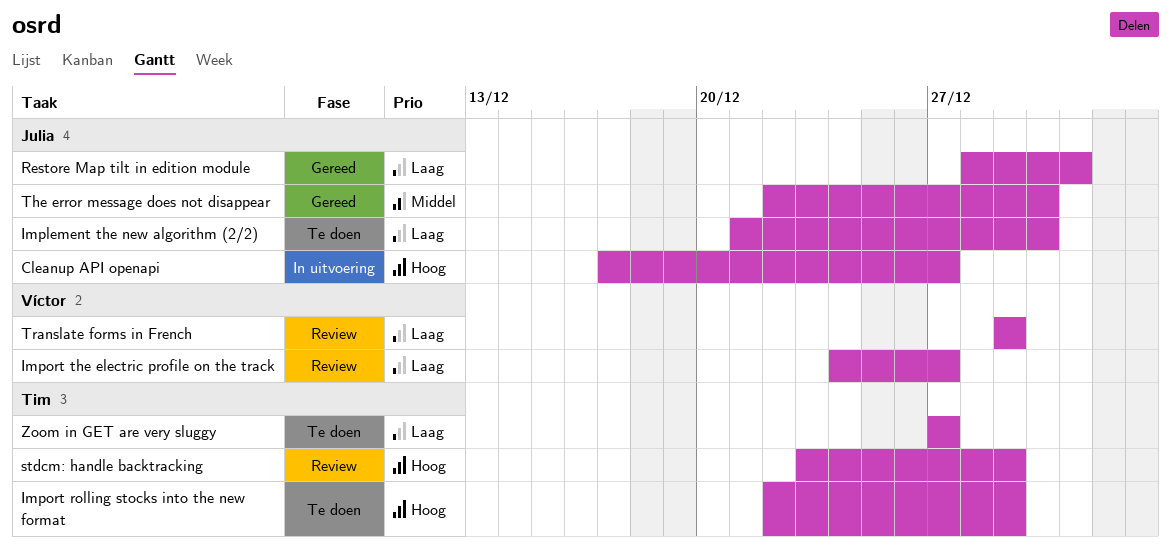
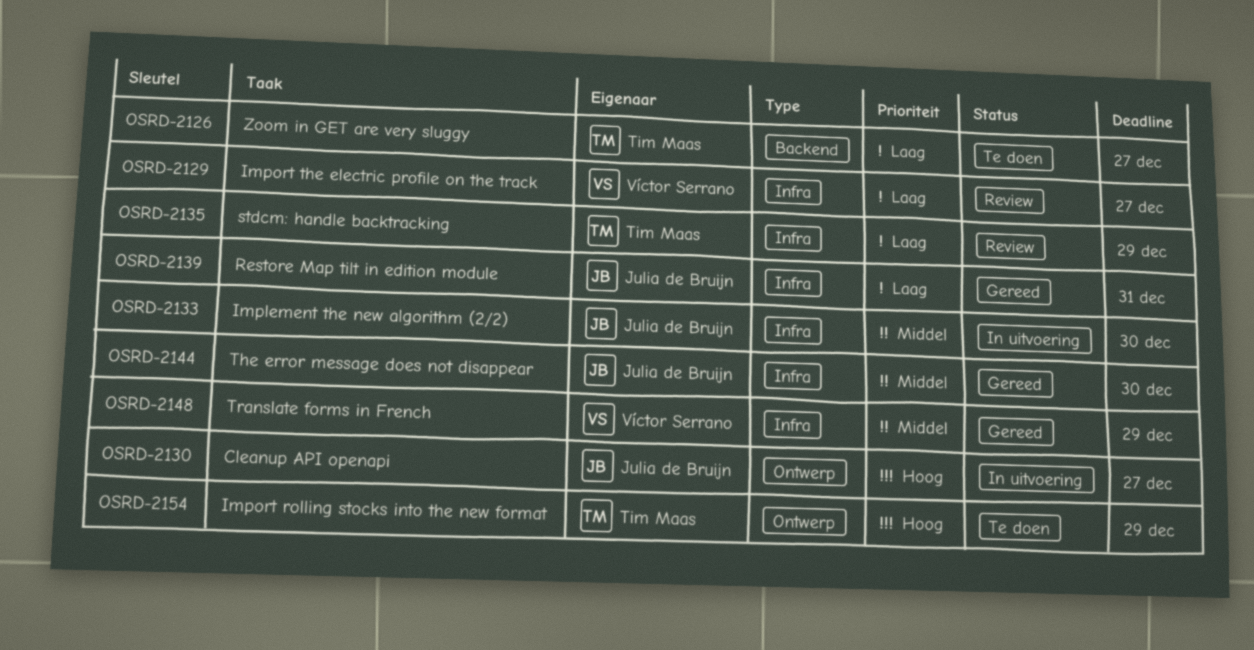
Implement the new algorithm (2/2), status: Te doen -> In uitvoering
Implement the new algorithm (2/2), priority: Laag -> Middel
stdcm: handle backtracking, priority: Hoog -> Laag
Translate forms in French, status: Review -> Gereed
Translate forms in French, priority: Laag -> Middel

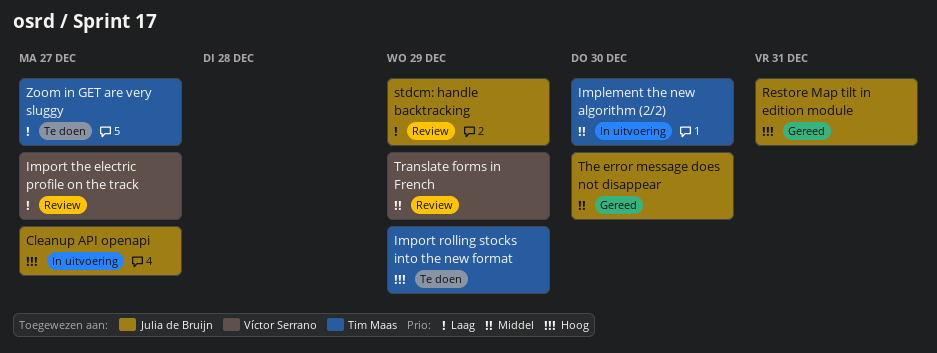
Implement the new algorithm (2/2), owner: Julia de Bruijn -> Tim Maas
Restore Map tilt in edition module, priority: Laag -> Hoog
stdcm: handle backtracking, owner: Tim Maas -> Julia de Bruijn
Translate forms in French, status: Gereed -> Review

